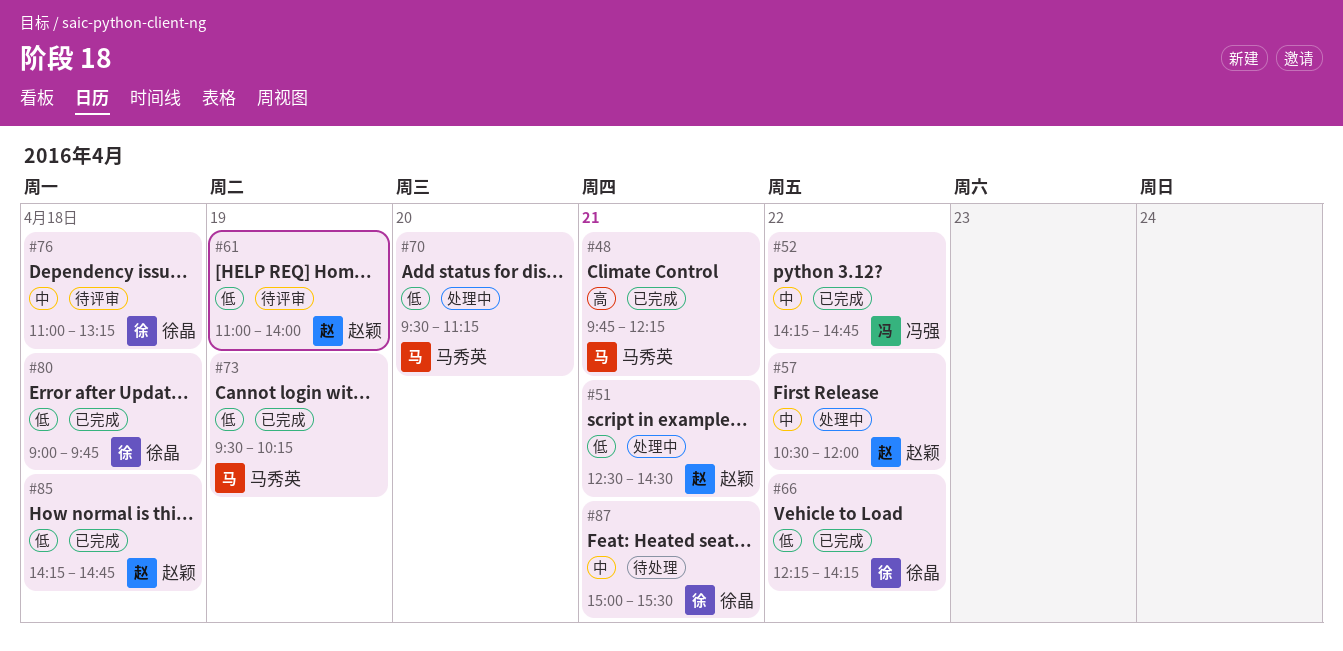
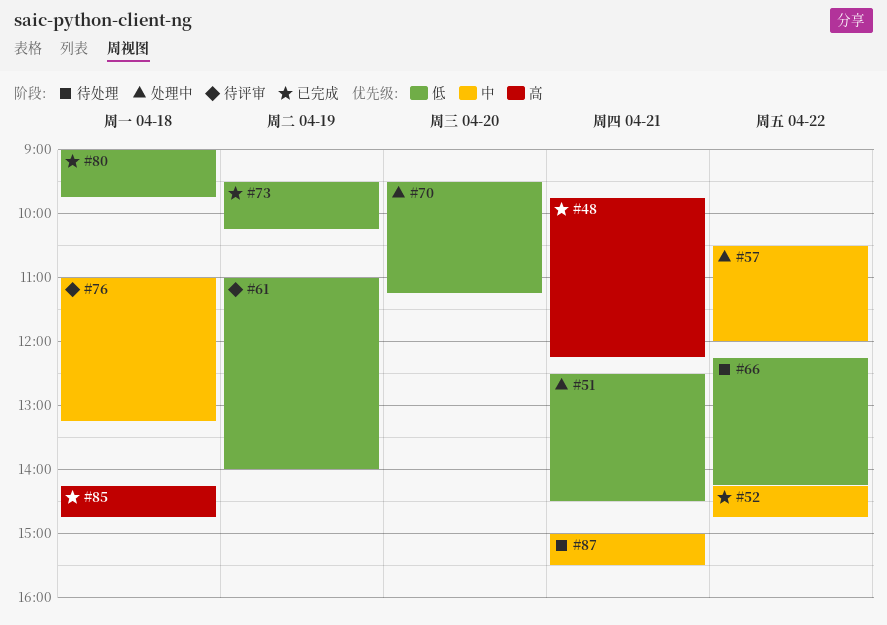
#66, status: 已完成 -> 待处理
#85, priority: 低 -> 高

